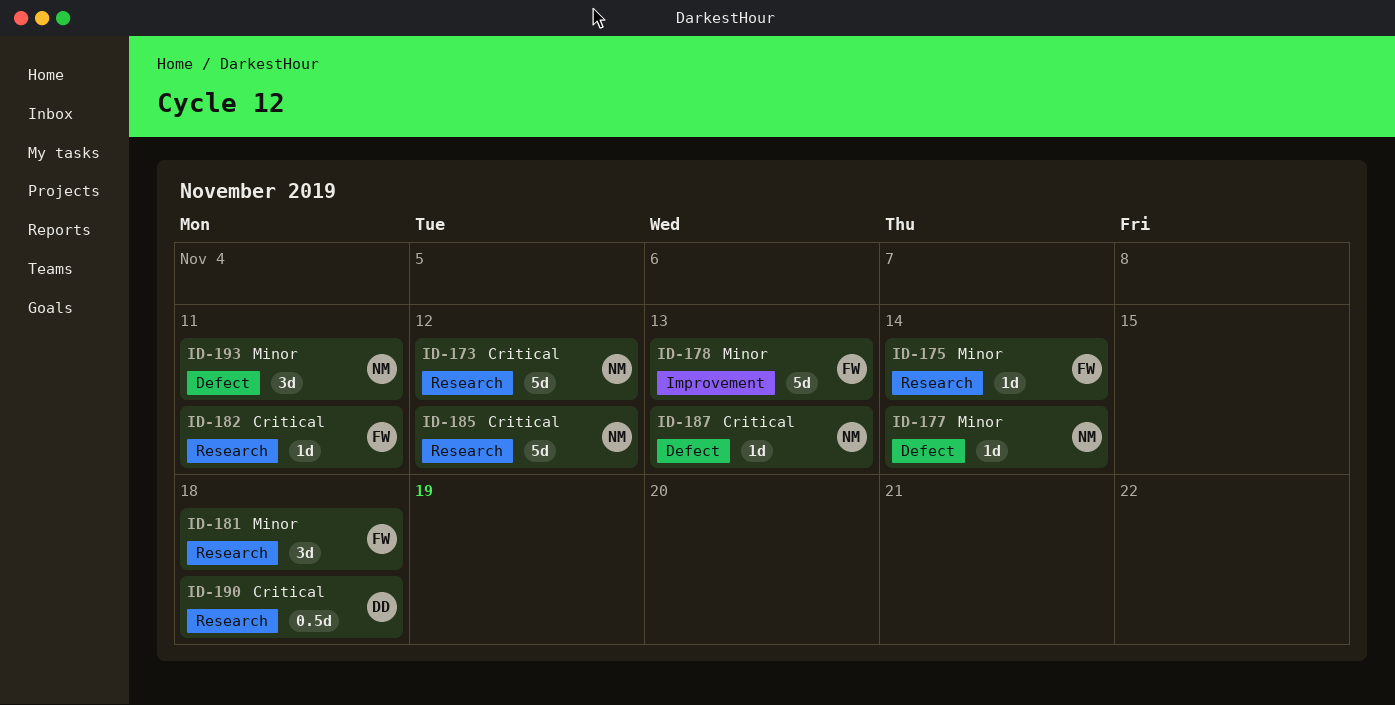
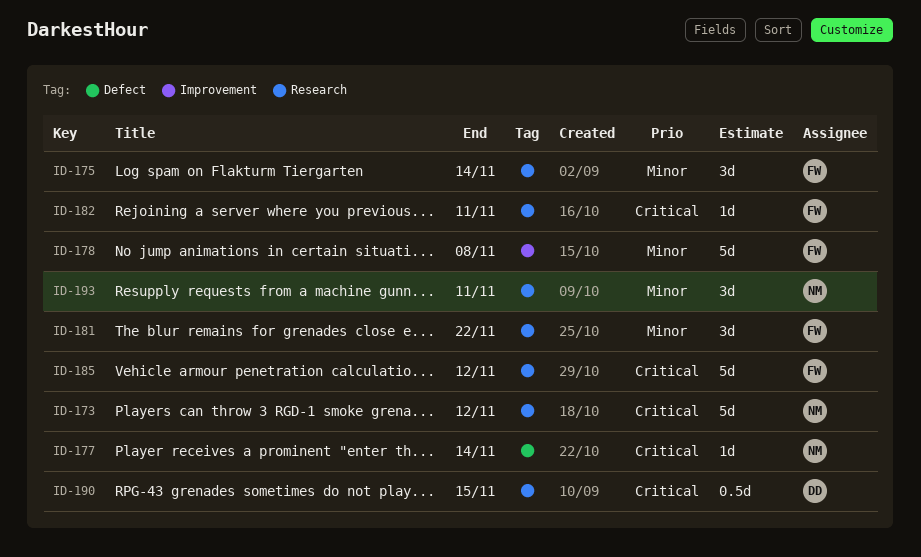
ID-175, estimate: 1d -> 3d
ID-177, priority: Minor -> Critical
ID-178, due: Nov 13 -> Nov 8
ID-181, due: Nov 18 -> Nov 22
ID-185, owner: NM -> FW
ID-187: present -> none
ID-190, due: Nov 18 -> Nov 15
ID-193, label: Defect -> Research

